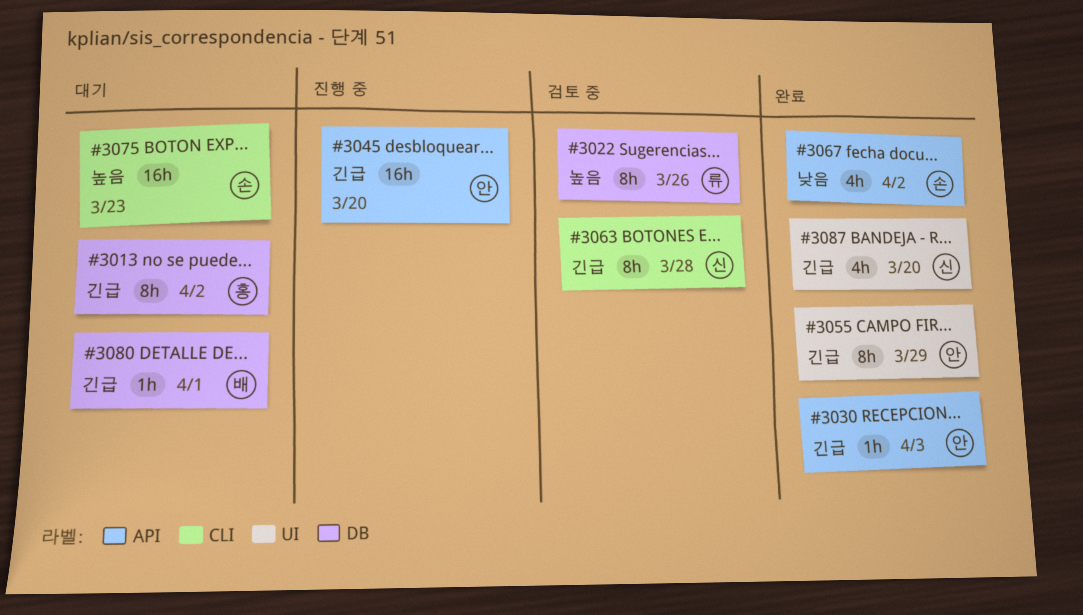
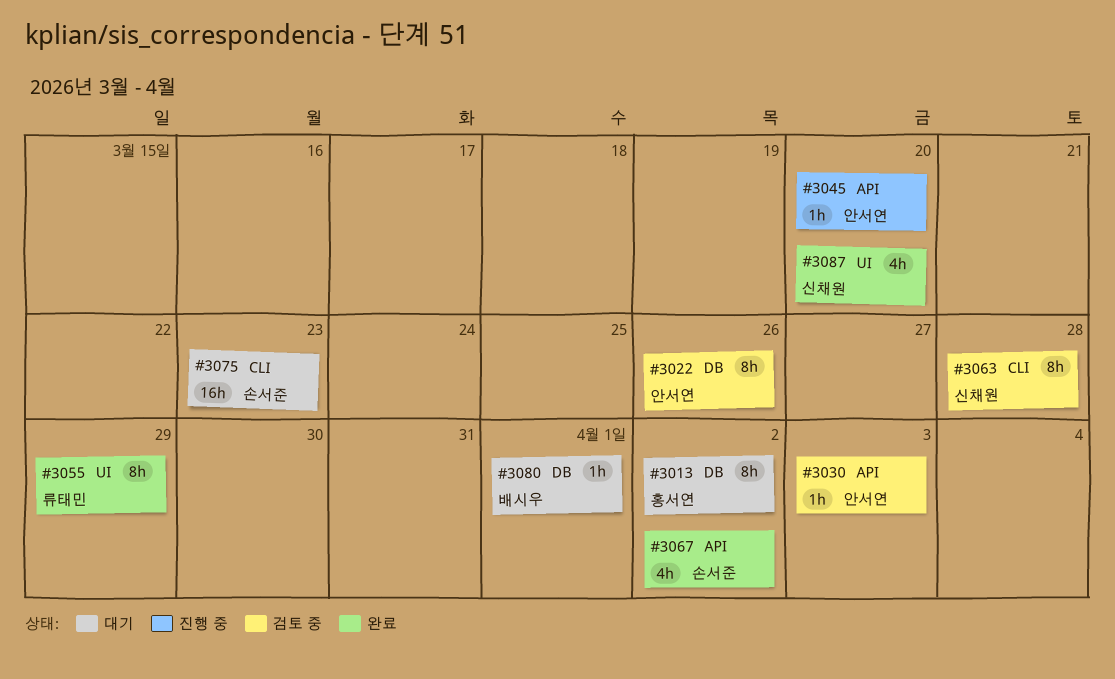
#3022, owner: 류태민 -> 안서연
#3030, status: 완료 -> 검토 중
#3045, estimate: 16h -> 1h
#3055, owner: 안서연 -> 류태민

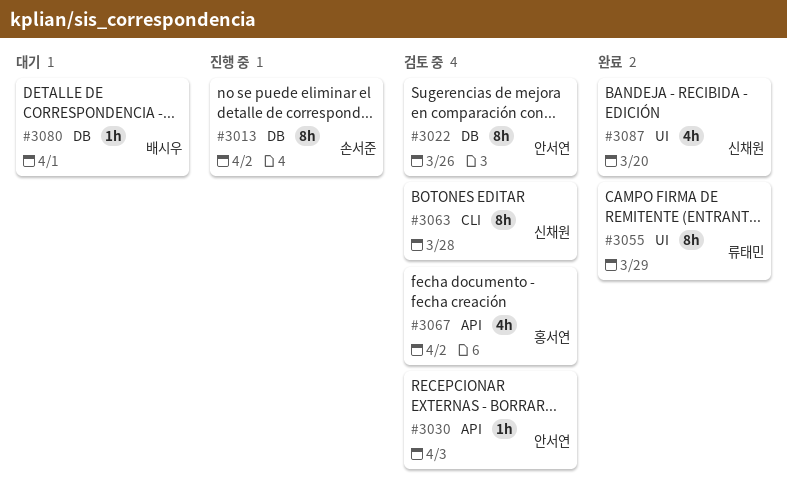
#3013, status: 대기 -> 진행 중
#3013, owner: 홍서연 -> 손서준
#3045: present -> none
#3067, status: 완료 -> 검토 중
#3067, owner: 손서준 -> 홍서연
#3075: present -> none

